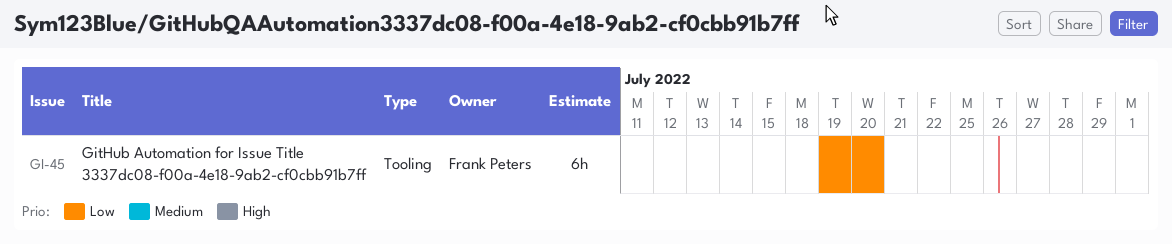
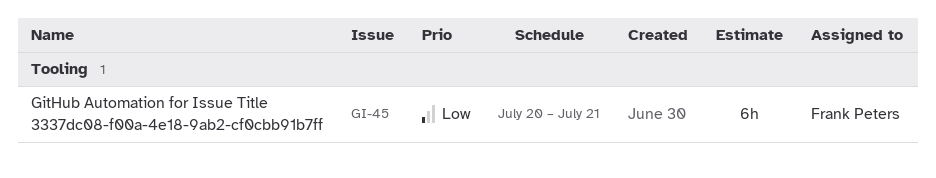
GI-45, start: Jul 19 -> Jul 20
GI-45, due: Jul 20 -> Jul 21

